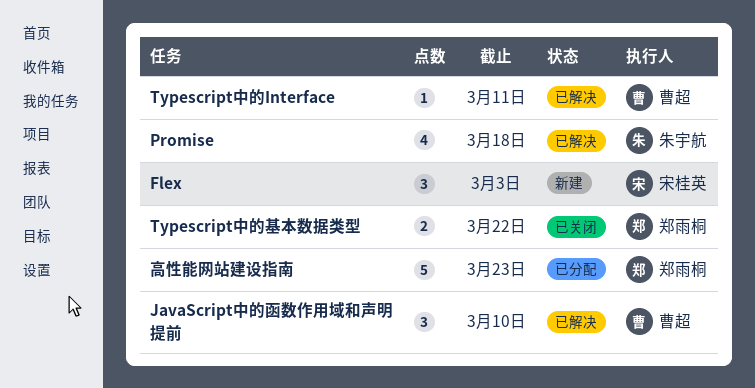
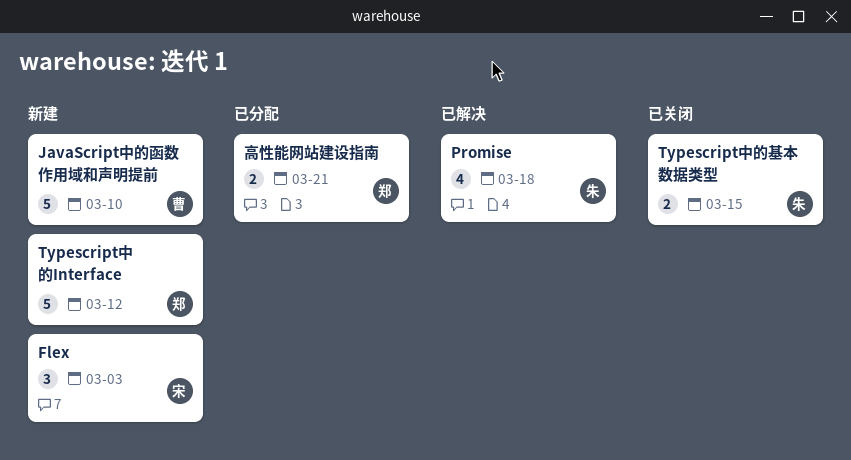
JavaScript中的函数作用域和声明提前, status: 已解决 -> 新建
JavaScript中的函数作用域和声明提前, estimate: 3 -> 5
Typescript中的Interface, status: 已解决 -> 新建
Typescript中的Interface, owner: 曹超 -> 郑雨桐
Typescript中的Interface, estimate: 1 -> 5
Typescript中的Interface, due: Mar 11 -> Mar 12
Typescript中的基本数据类型, owner: 郑雨桐 -> 朱宇航
Typescript中的基本数据类型, due: Mar 22 -> Mar 15
高性能网站建设指南, estimate: 5 -> 2
高性能网站建设指南, due: Mar 23 -> Mar 21

